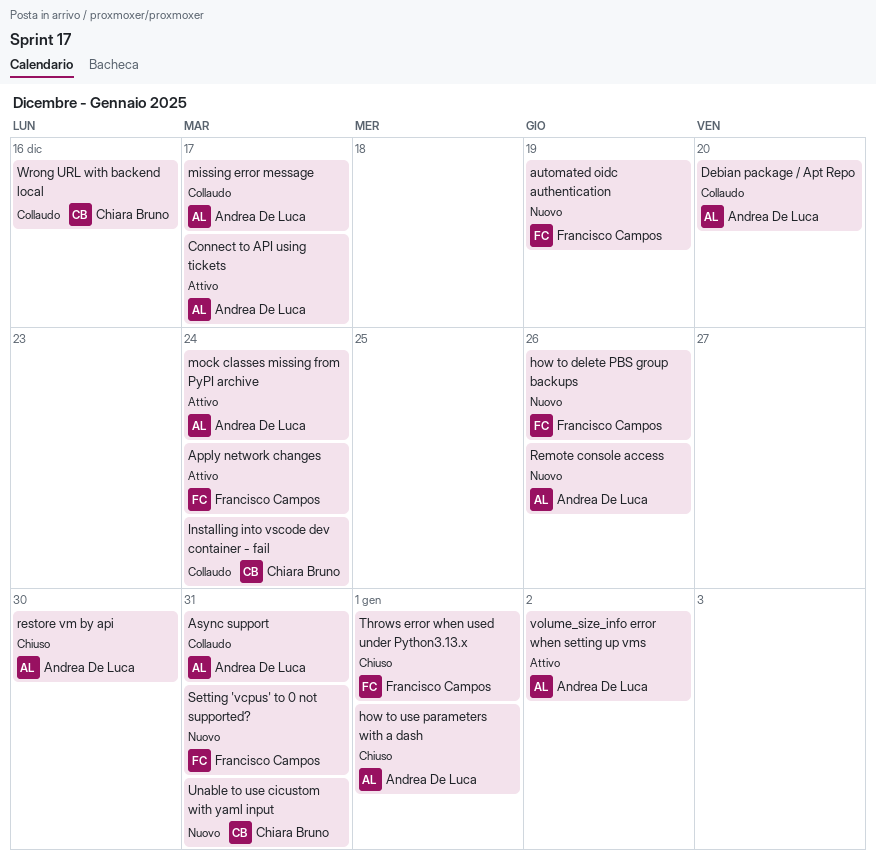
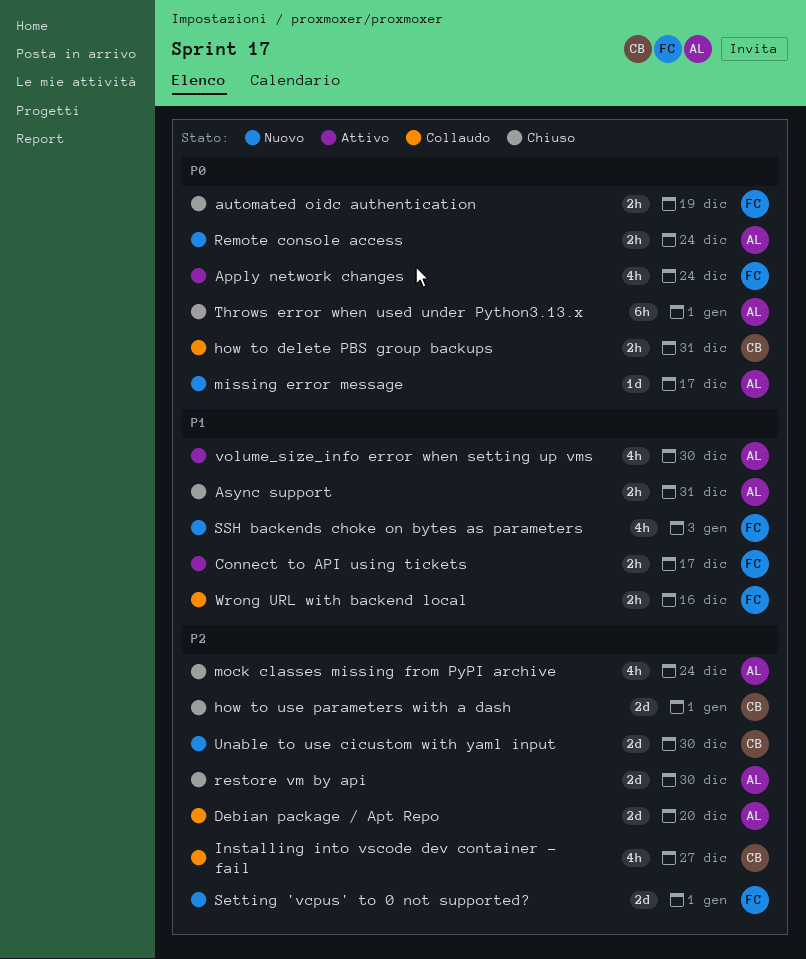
Async support, status: Collaudo -> Chiuso
automated oidc authentication, status: Nuovo -> Chiuso
Connect to API using tickets, owner: Andrea De Luca -> Francisco Campos
how to delete PBS group backups, status: Nuovo -> Collaudo
how to delete PBS group backups, owner: Francisco Campos -> Chiara Bruno
how to delete PBS group backups, due: Dec 26 -> Dec 31
how to use parameters with a dash, owner: Andrea De Luca -> Chiara Bruno
Installing into vscode dev container - fail, due: Dec 24 -> Dec 27
missing error message, status: Collaudo -> Nuovo
mock classes missing from PyPI archive, status: Attivo -> Chiuso
Remote console access, due: Dec 26 -> Dec 24
Setting 'vcpus' to 0 not supported?, due: Dec 31 -> Jan 1
SSH backends choke on bytes as parameters: none -> present
Throws error when used under Python3.13.x, owner: Francisco Campos -> Andrea De Luca
Unable to use cicustom with yaml input, due: Dec 31 -> Dec 30
volume_size_info error when setting up vms, due: Jan 2 -> Dec 30
Wrong URL with backend local, owner: Chiara Bruno -> Francisco Campos

